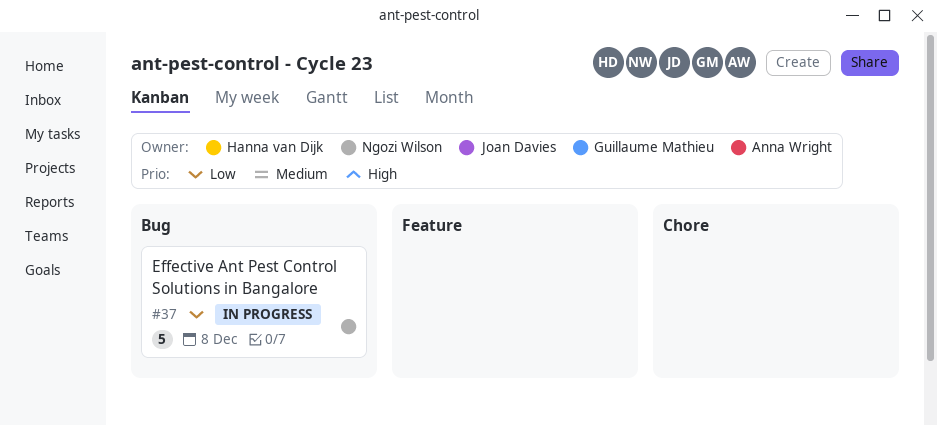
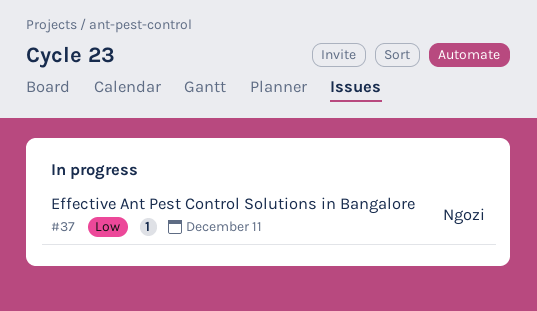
#37, estimate: 5 -> 1
#37, due: Dec 8 -> Dec 11

